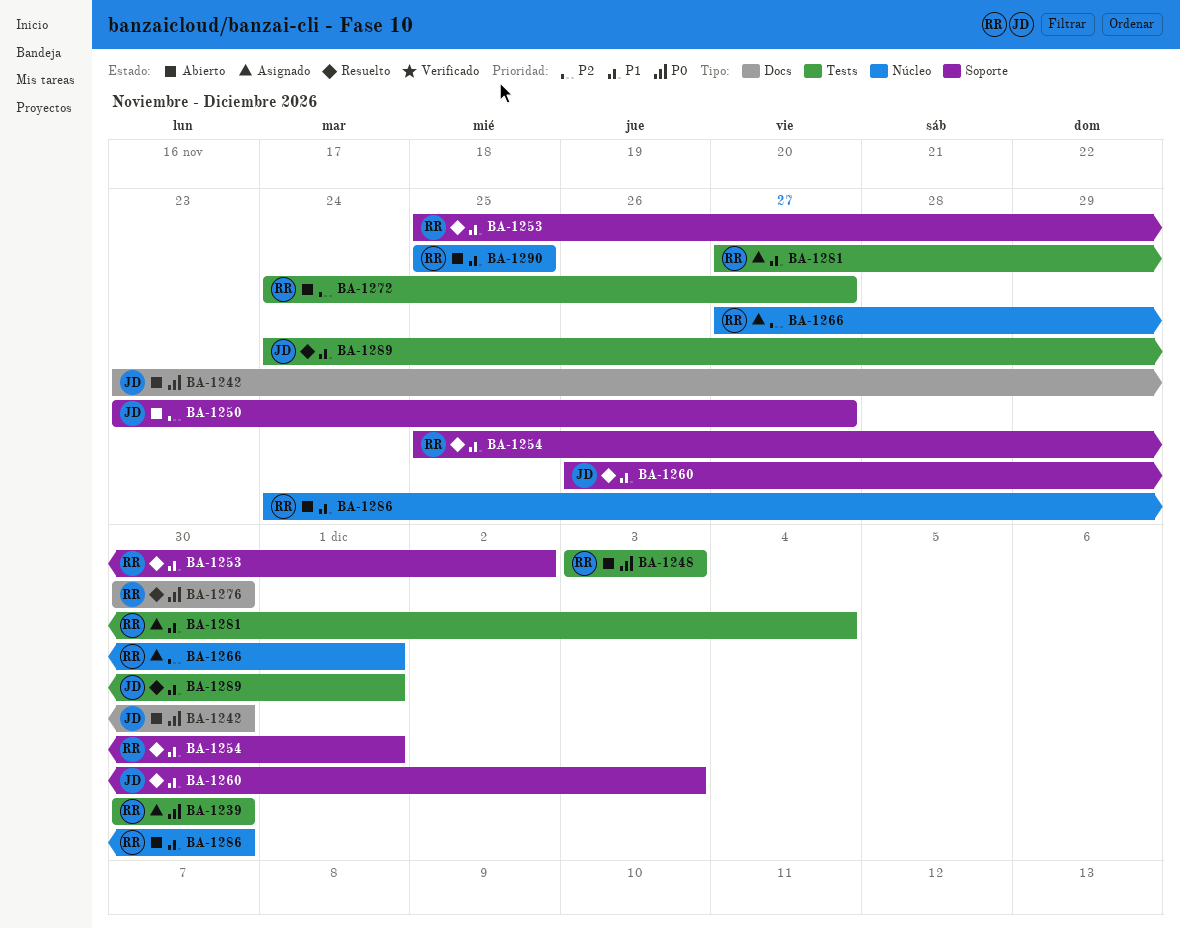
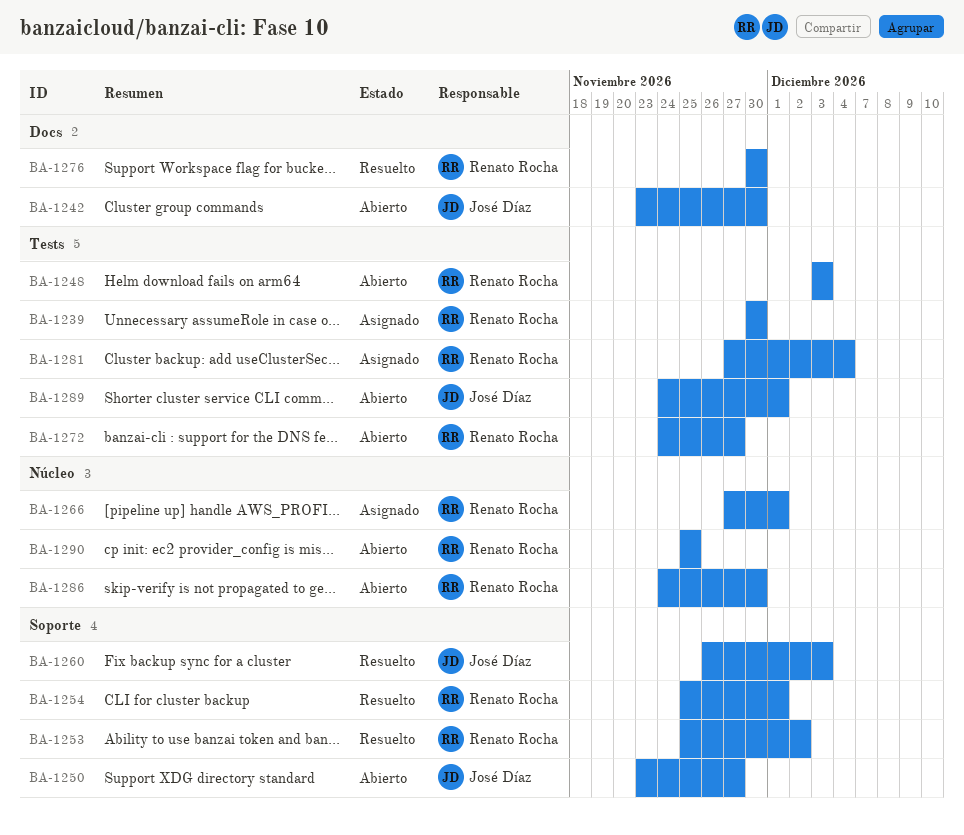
BA-1289, status: Resuelto -> Abierto

